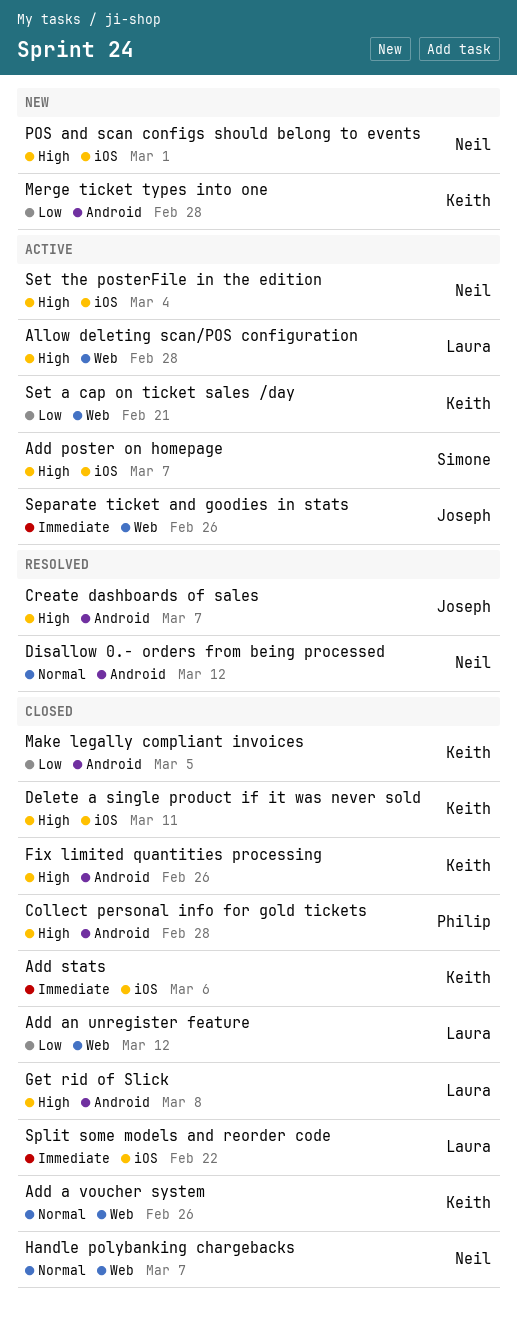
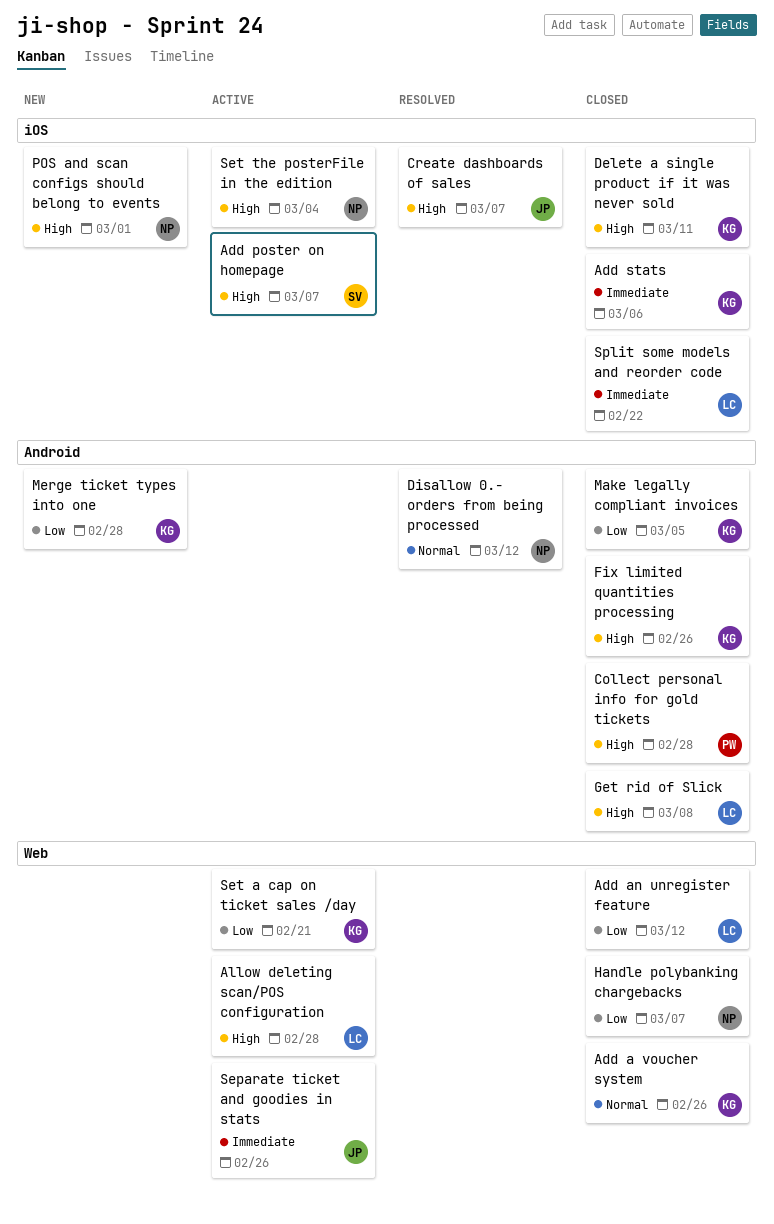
Create dashboards of sales, label: Android -> iOS
Handle polybanking chargebacks, priority: Normal -> Low

